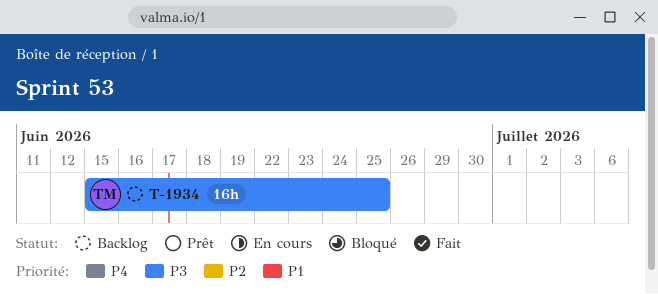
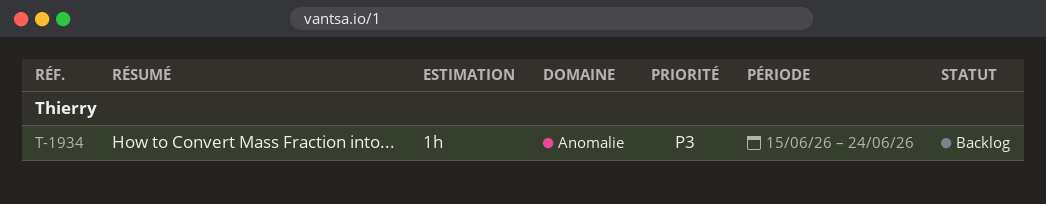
T-1934, estimate: 16h -> 1h
T-1934, due: Jun 25 -> Jun 24

